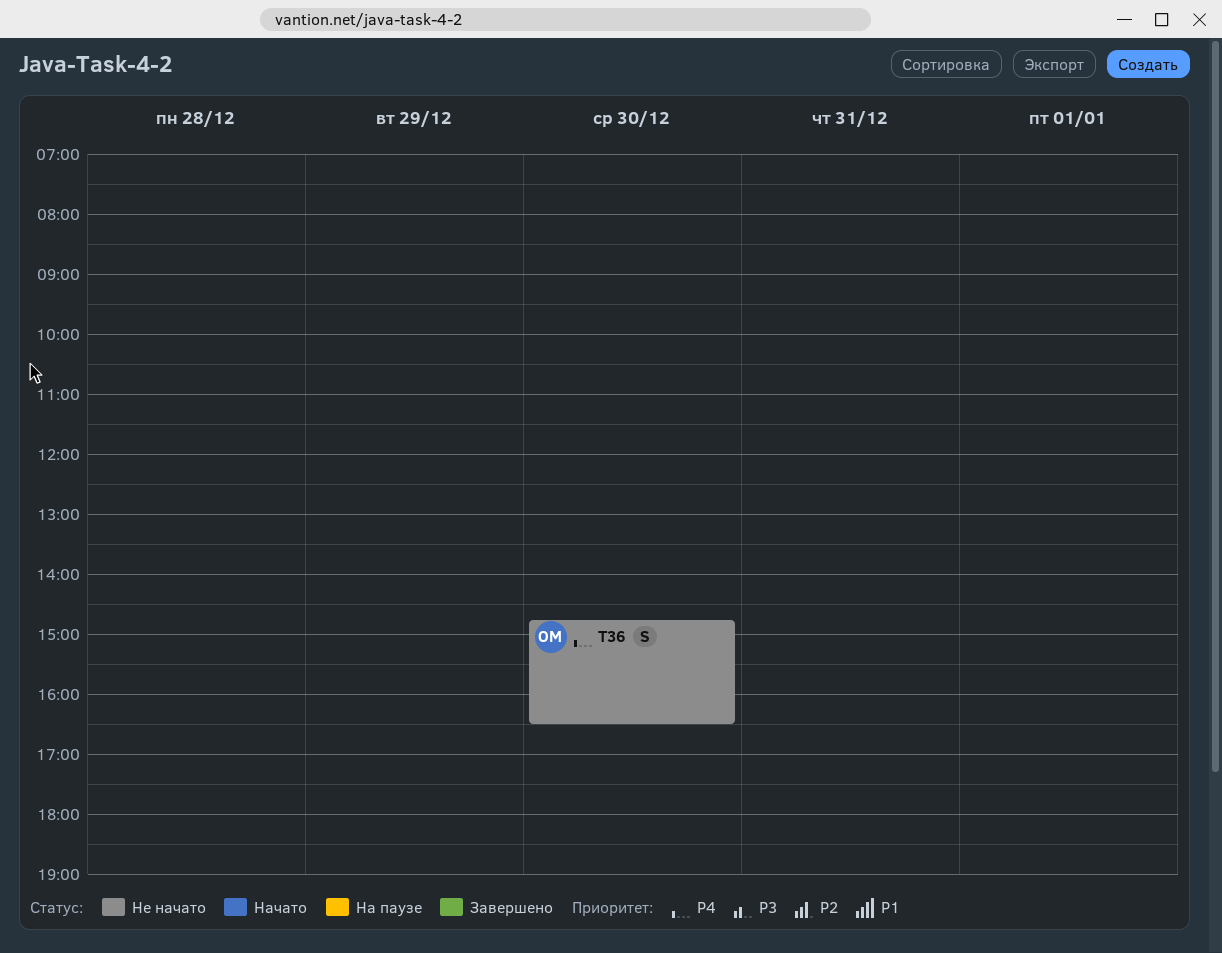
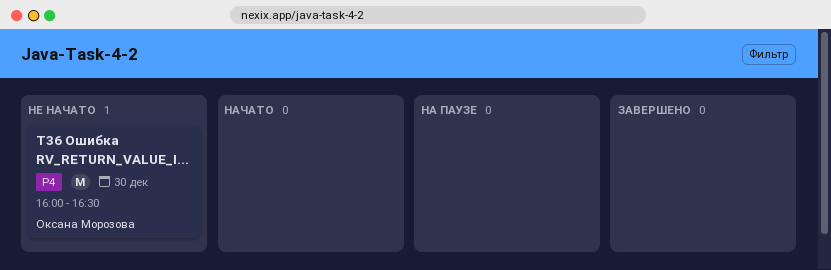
T36, estimate: S -> M
T36, begins: 14:45 -> 16:00

